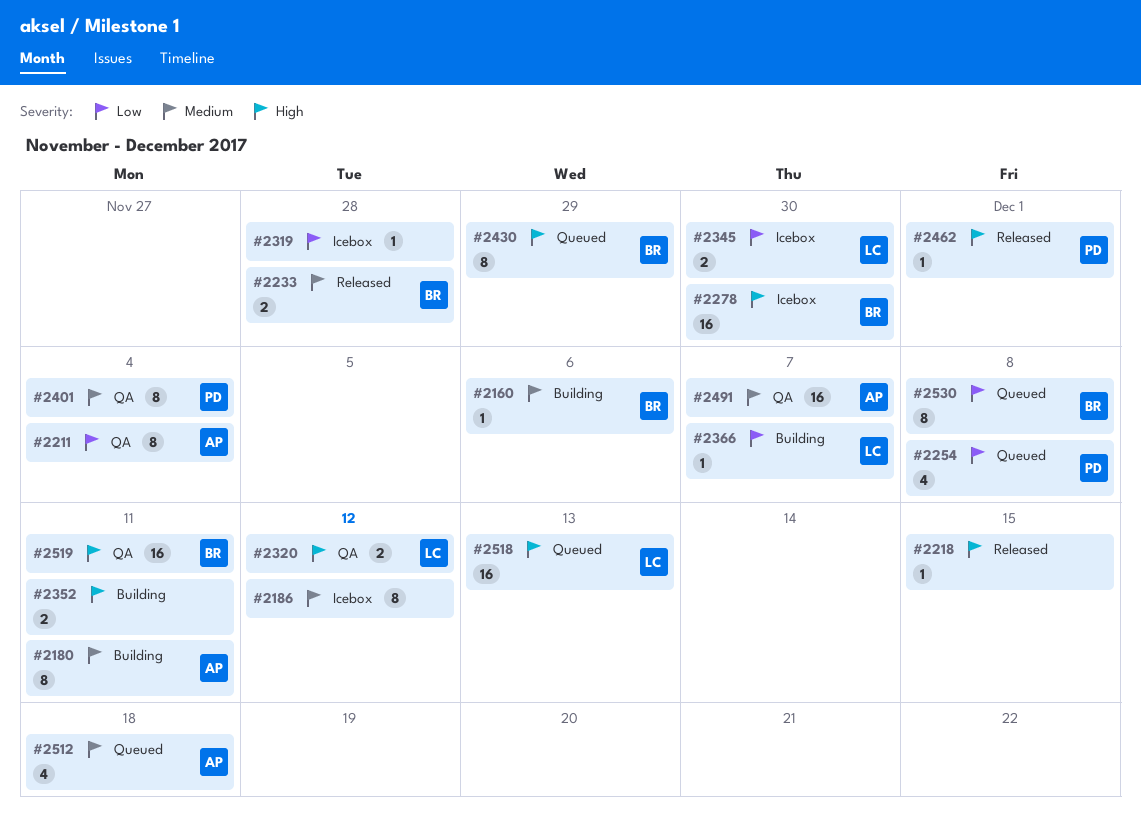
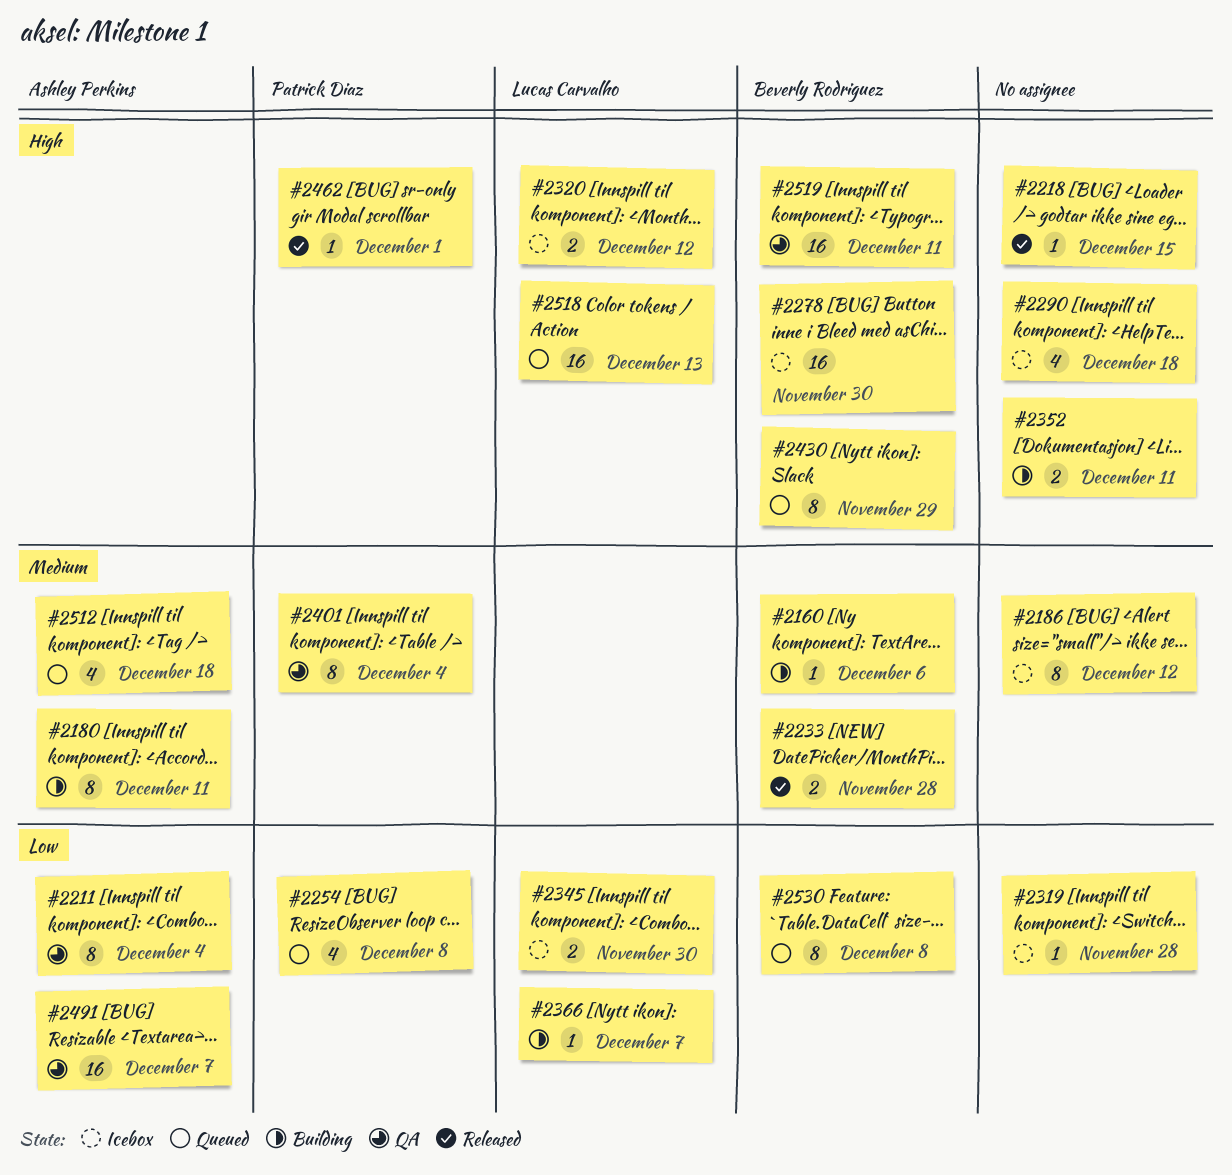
#2290: none -> present
#2320, status: QA -> Icebox
#2491, priority: Medium -> Low

